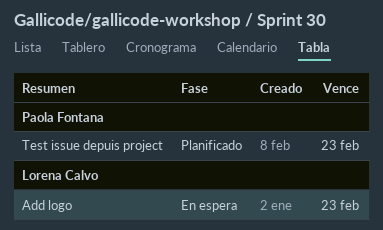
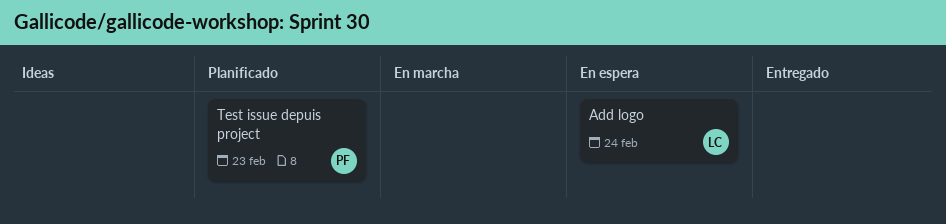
Add logo, due: Feb 23 -> Feb 24

